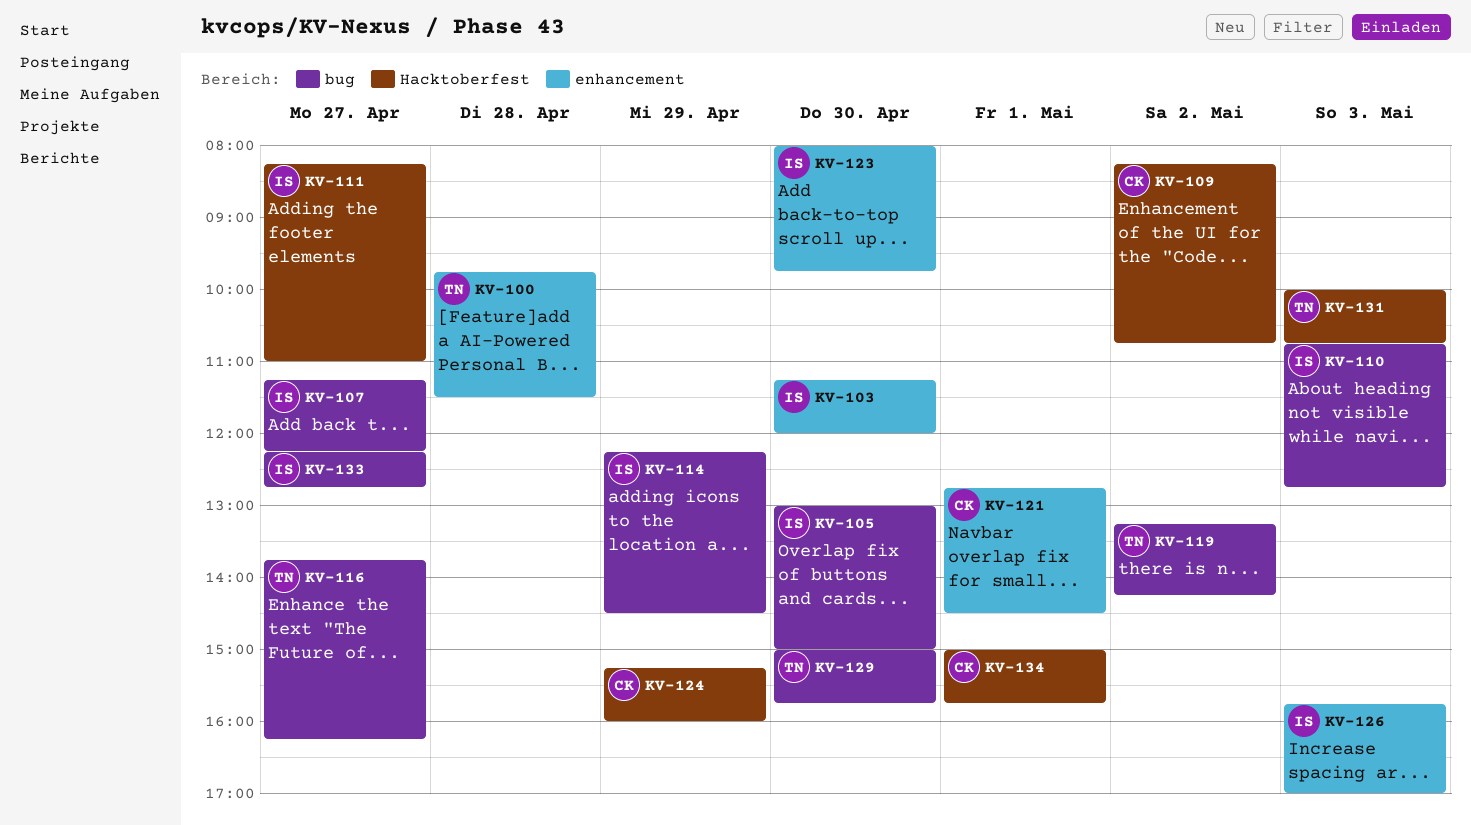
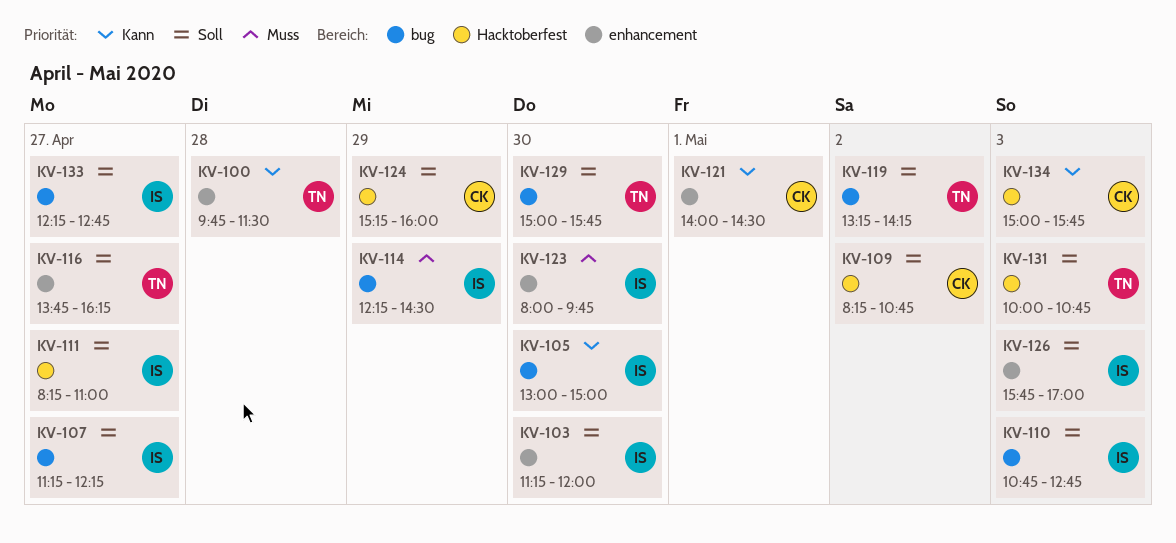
KV-116, label: bug -> enhancement
KV-121, begins: 12:45 -> 14:00
KV-134, day: May 1 -> May 3

